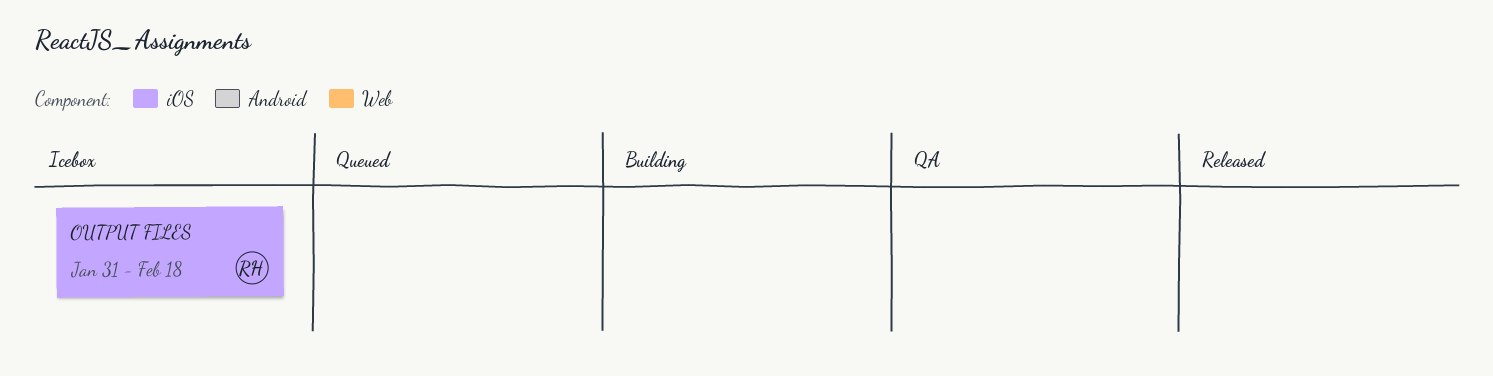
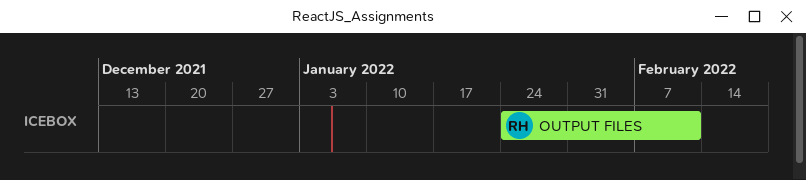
OUTPUT FILES, start: Jan 31 -> Jan 24
OUTPUT FILES, due: Feb 18 -> Feb 11

